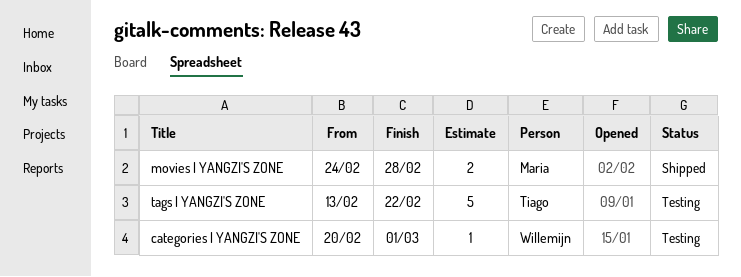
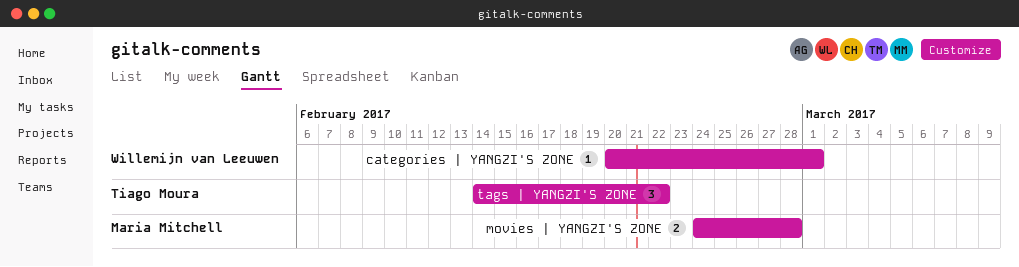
tags | YANGZI'S ZONE, estimate: 5 -> 3
tags | YANGZI'S ZONE, start: Feb 13 -> Feb 14

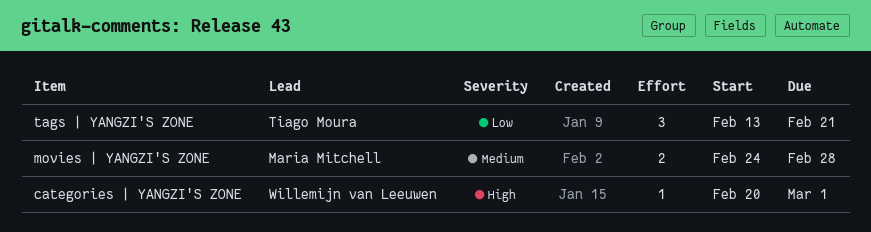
tags | YANGZI'S ZONE, start: Feb 14 -> Feb 13
tags | YANGZI'S ZONE, due: Feb 22 -> Feb 21

